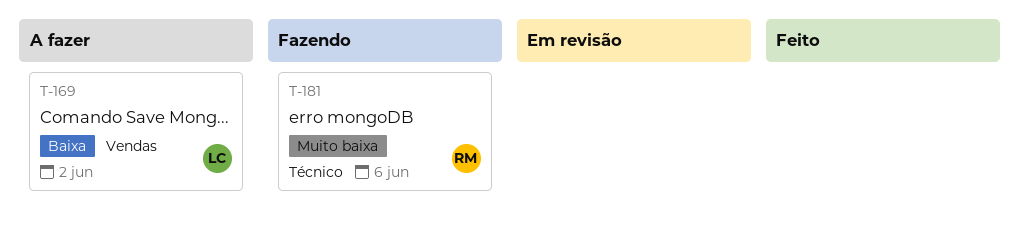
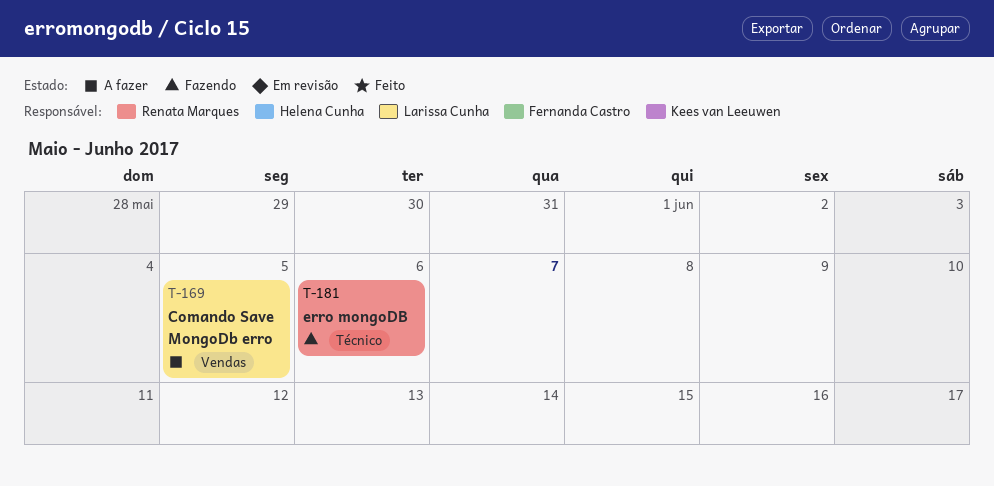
T-169, due: Jun 2 -> Jun 5

